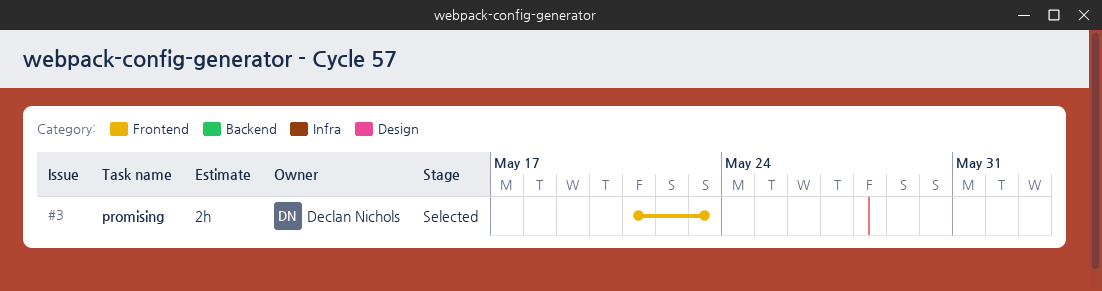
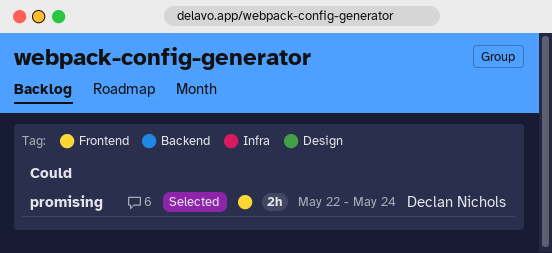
promising, start: May 21 -> May 22
promising, due: May 23 -> May 24

